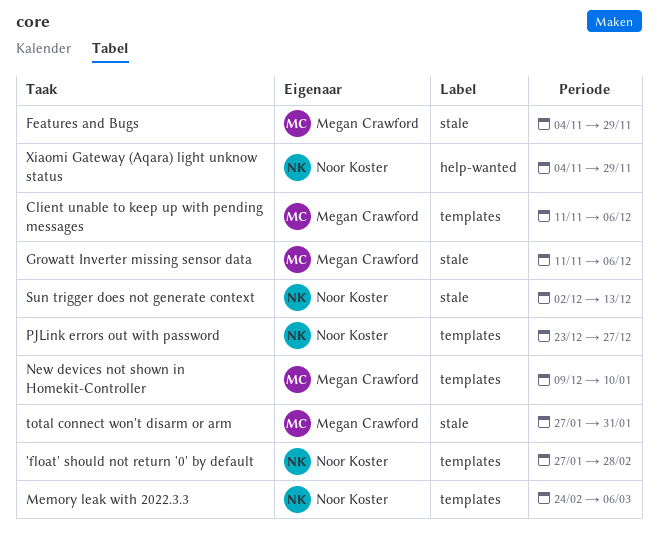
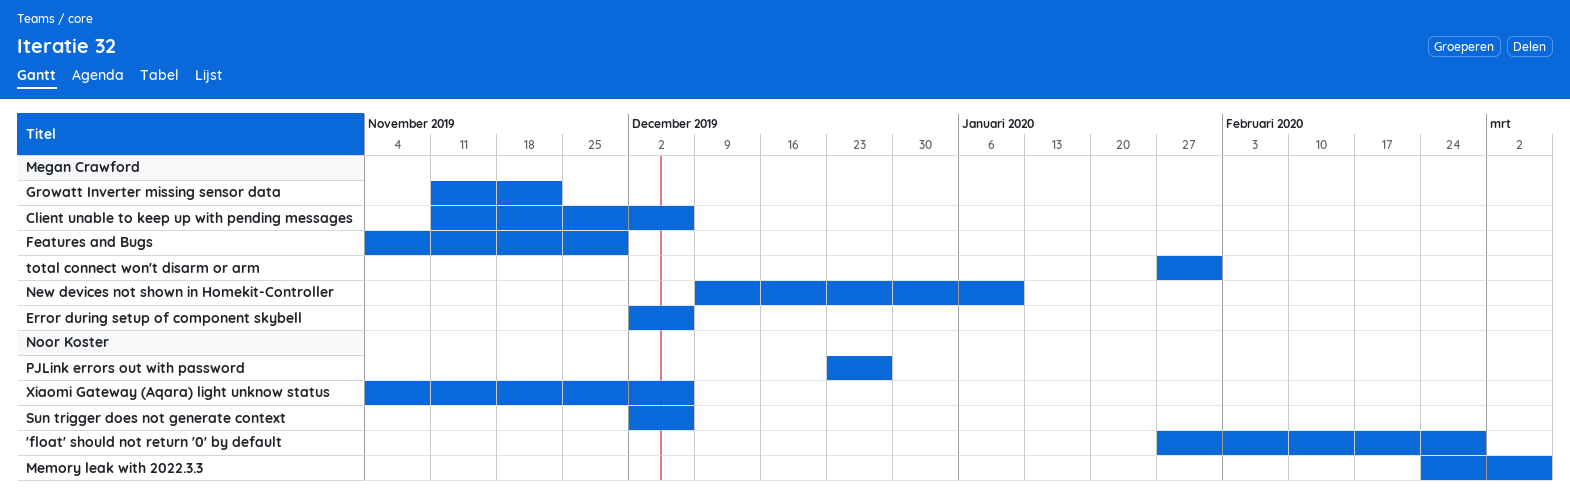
Error during setup of component skybell: none -> present
Growatt Inverter missing sensor data, due: Dec 6 -> Nov 22
Sun trigger does not generate context, due: Dec 13 -> Dec 6
Xiaomi Gateway (Aqara) light unknow status, due: Nov 29 -> Dec 6

